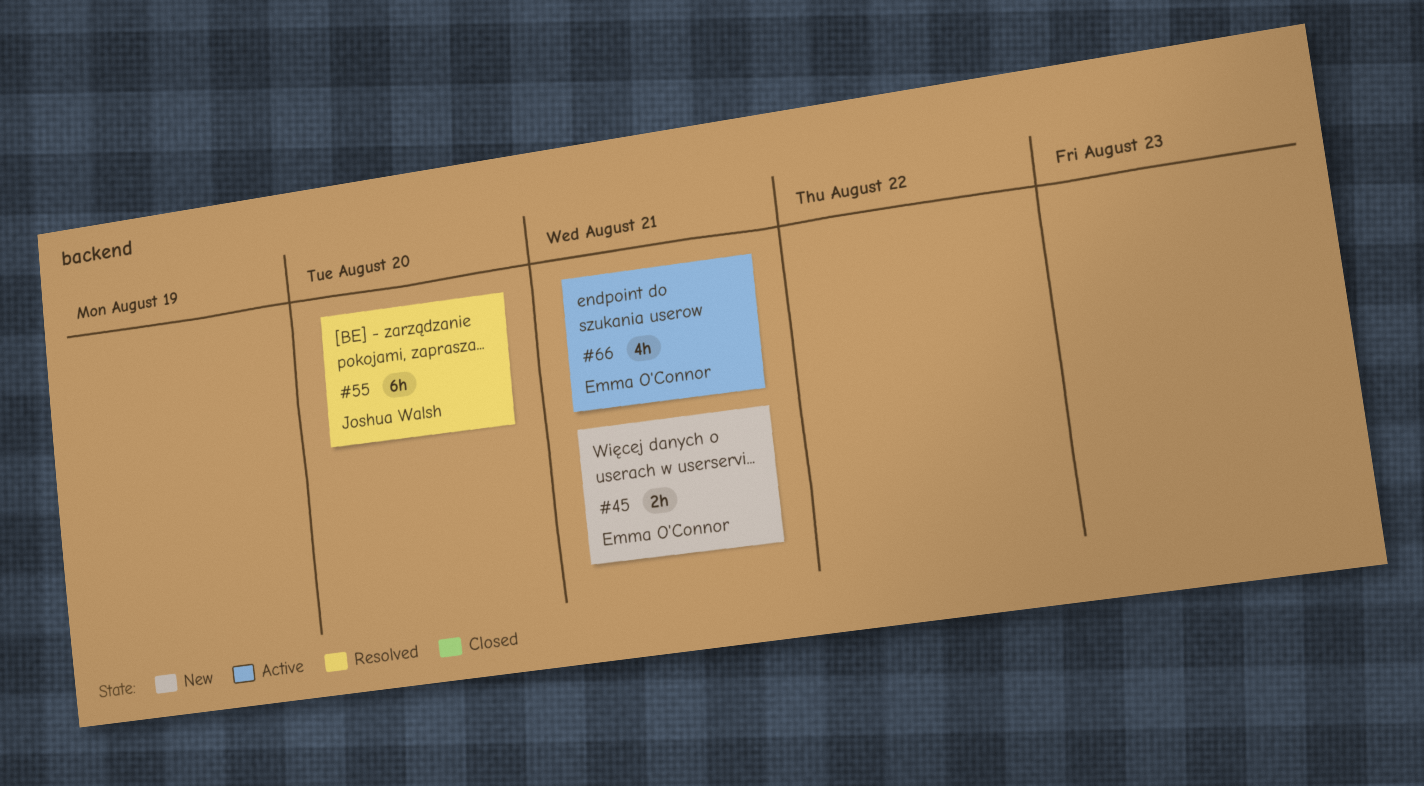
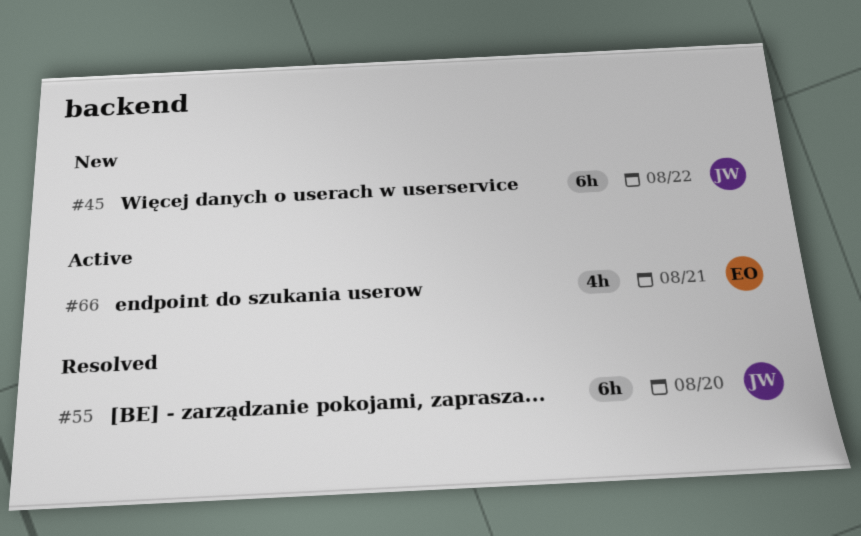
#45, owner: Emma O'Connor -> Joshua Walsh
#45, estimate: 2h -> 6h
#45, due: Aug 21 -> Aug 22

